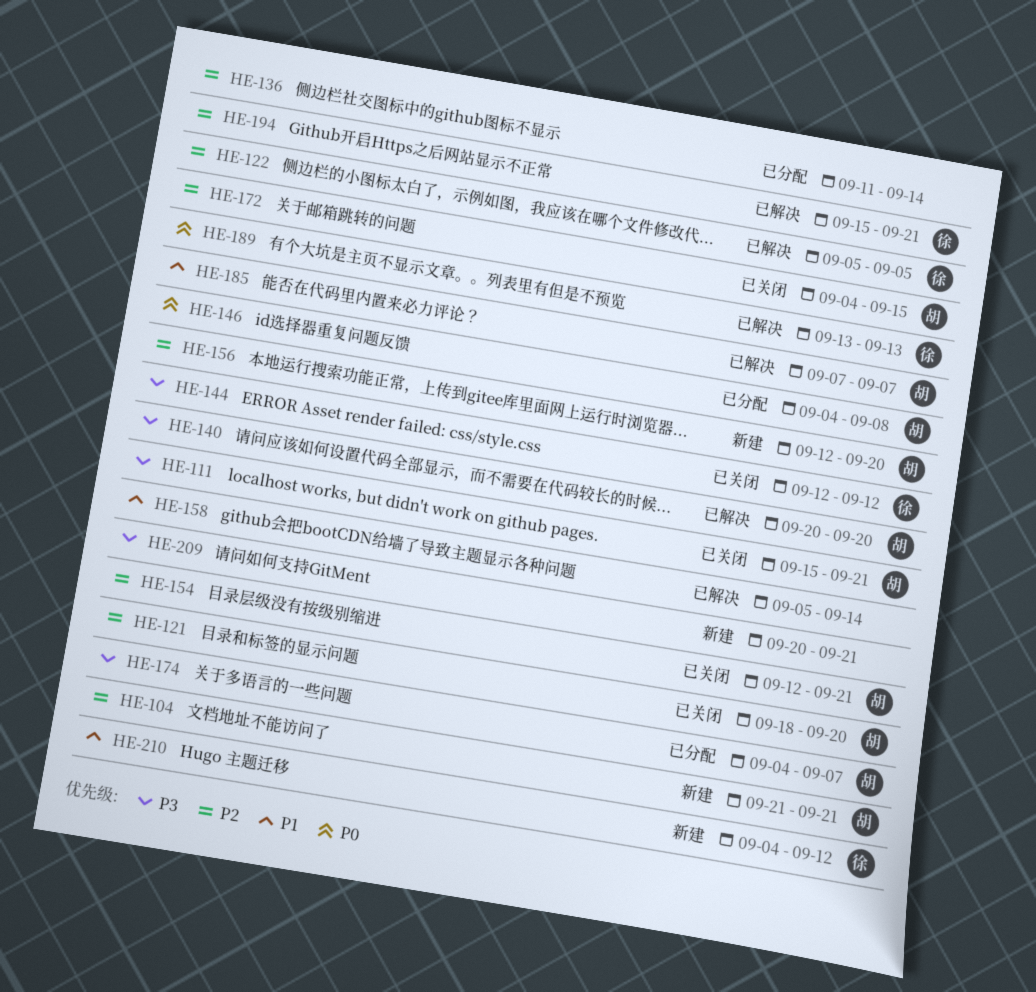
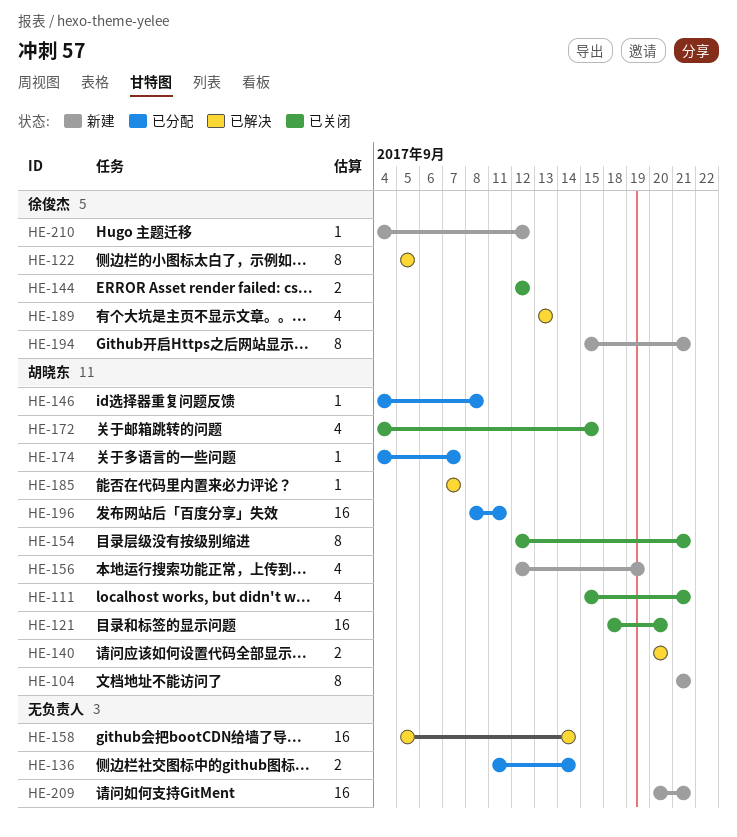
HE-156, due: Sep 20 -> Sep 19
HE-194, status: 已解决 -> 新建
HE-196: none -> present

